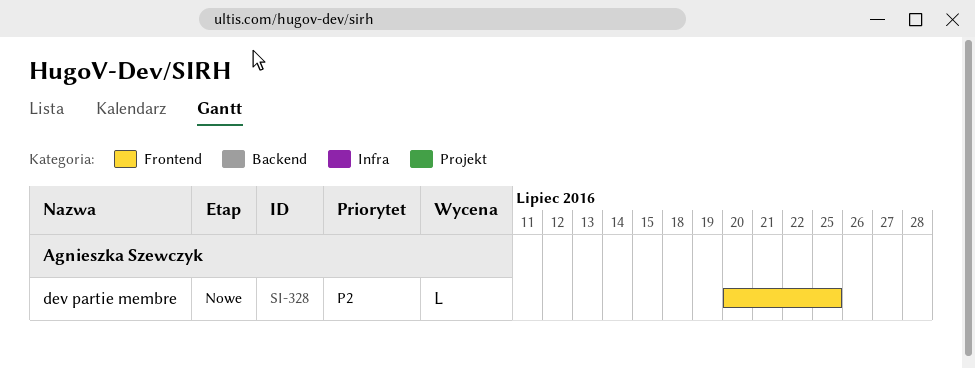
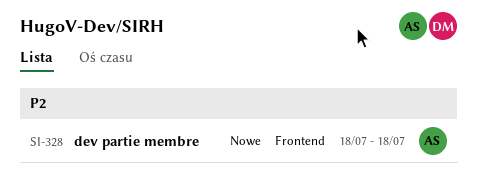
SI-328, start: Jul 20 -> Jul 18
SI-328, due: Jul 25 -> Jul 18

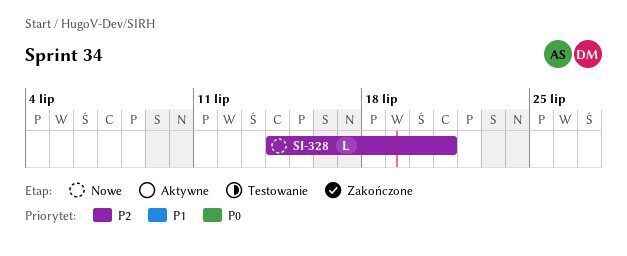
SI-328, start: Jul 18 -> Jul 14
SI-328, due: Jul 18 -> Jul 21

